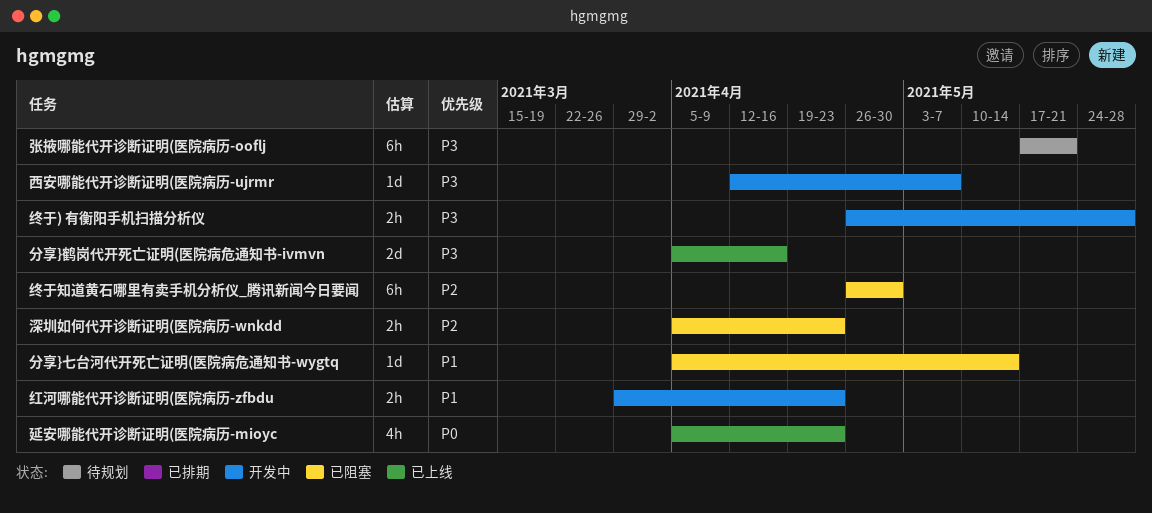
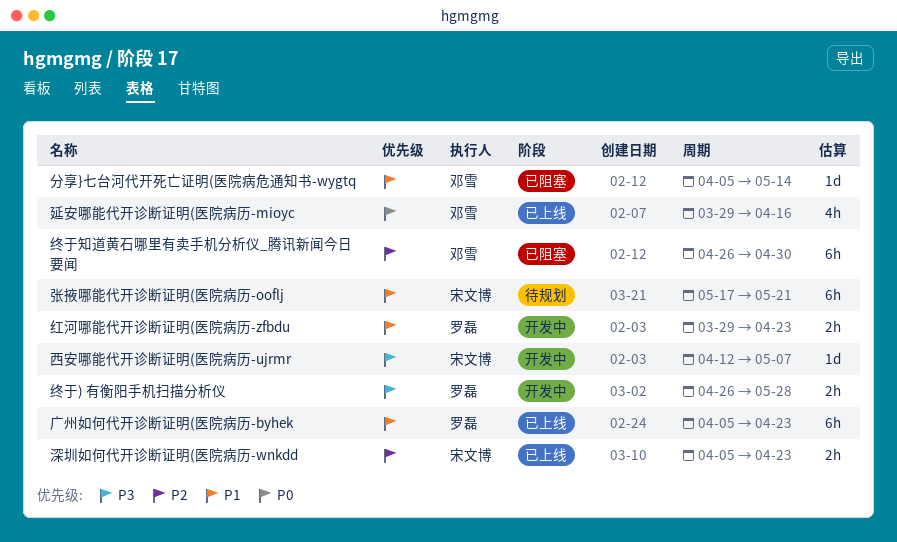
分享}鹤岗代开死亡证明(医院病危通知书-ivmvn: present -> none
广州如何代开诊断证明(医院病历-byhek: none -> present
延安哪能代开诊断证明(医院病历-mioyc, start: Apr 5 -> Mar 29
延安哪能代开诊断证明(医院病历-mioyc, due: Apr 23 -> Apr 16
张掖哪能代开诊断证明(医院病历-ooflj, priority: P3 -> P1
深圳如何代开诊断证明(医院病历-wnkdd, status: 已阻塞 -> 已上线

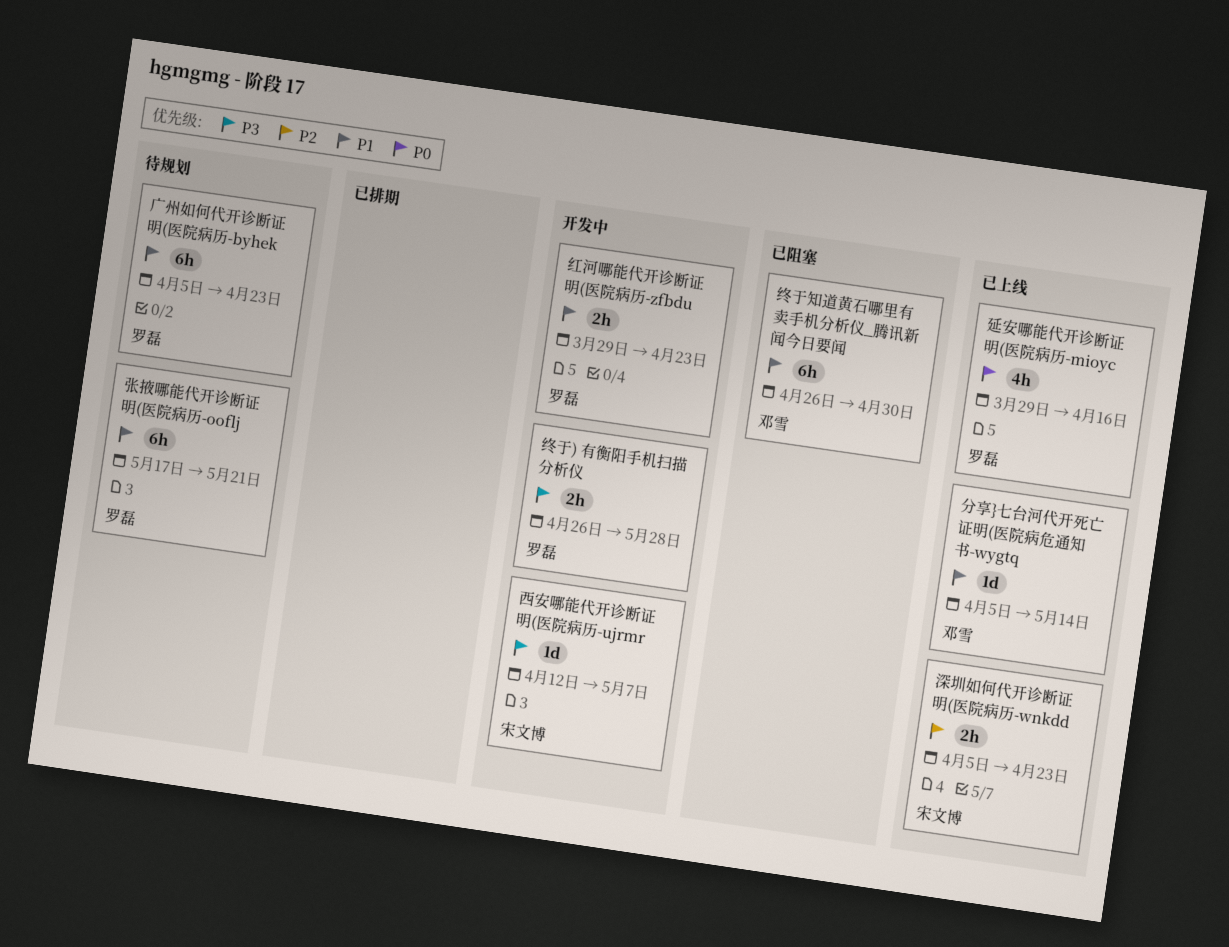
分享}七台河代开死亡证明(医院病危通知书-wygtq, status: 已阻塞 -> 已上线
广州如何代开诊断证明(医院病历-byhek, status: 已上线 -> 待规划
延安哪能代开诊断证明(医院病历-mioyc, owner: 邓雪 -> 罗磊
张掖哪能代开诊断证明(医院病历-ooflj, owner: 宋文博 -> 罗磊
终于知道黄石哪里有卖手机分析仪_腾讯新闻今日要闻, priority: P2 -> P1

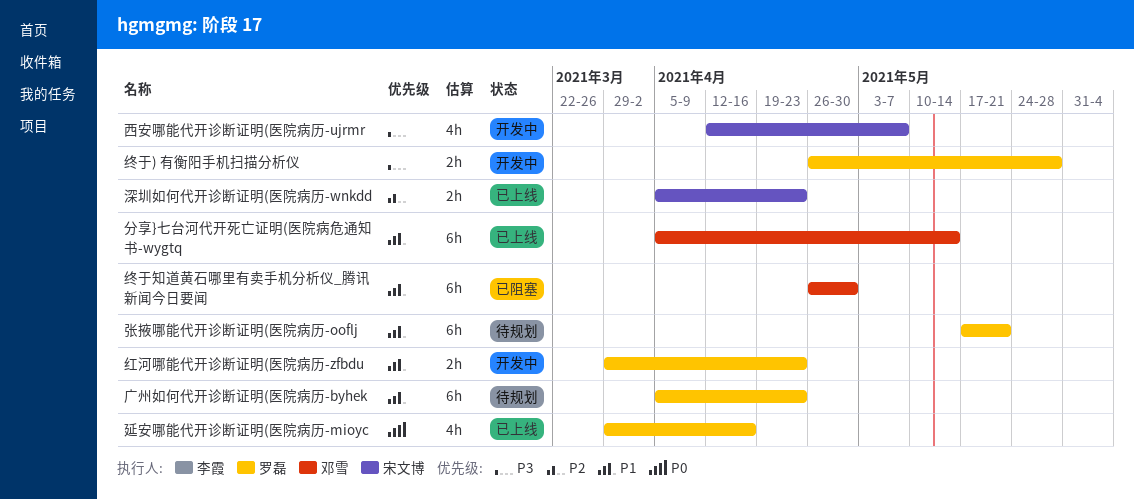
分享}七台河代开死亡证明(医院病危通知书-wygtq, estimate: 1d -> 6h
西安哪能代开诊断证明(医院病历-ujrmr, estimate: 1d -> 4h

